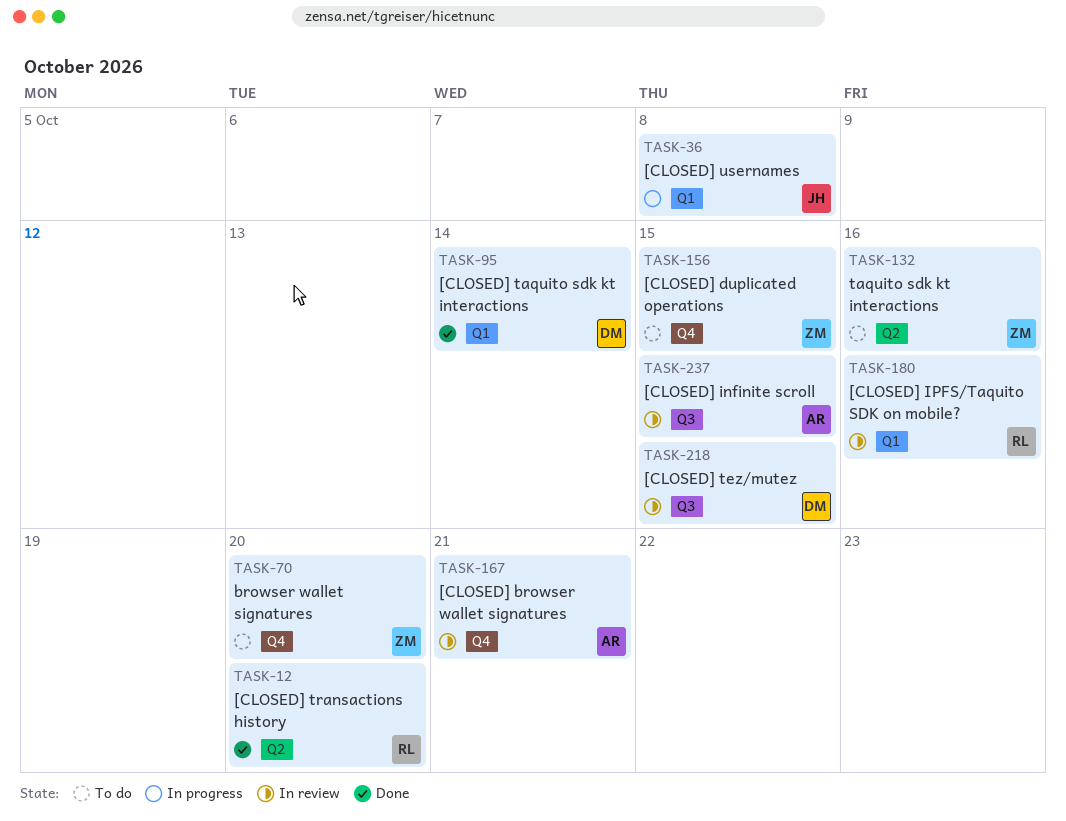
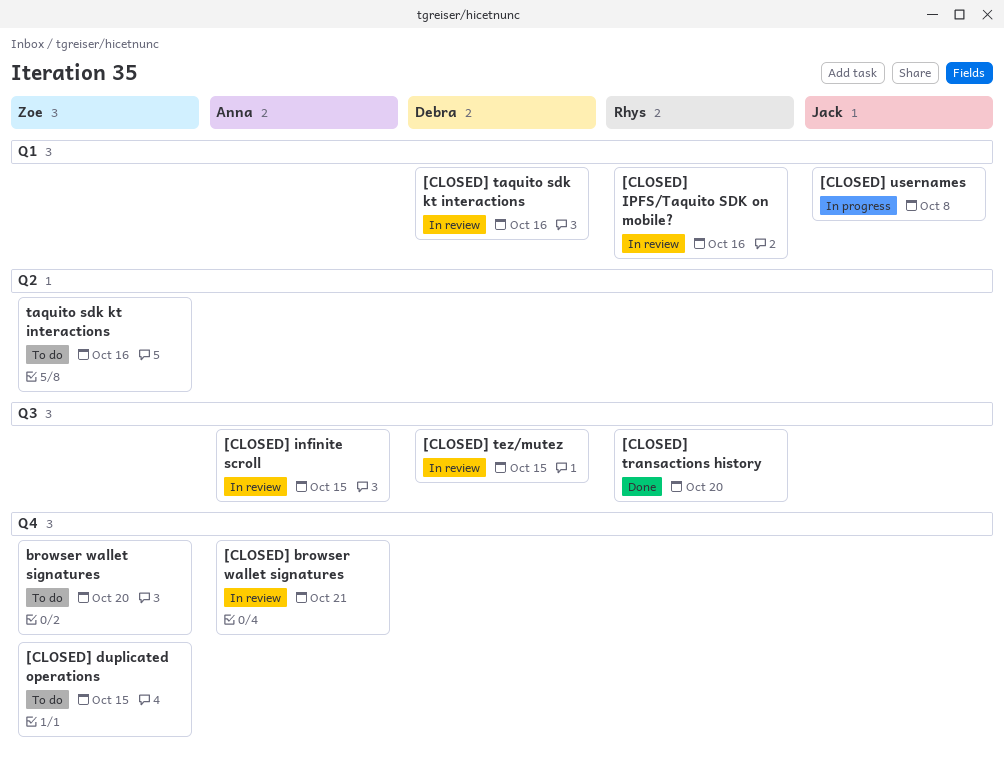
[CLOSED] taquito sdk kt interactions, status: Done -> In review
[CLOSED] taquito sdk kt interactions, due: Oct 14 -> Oct 16
[CLOSED] transactions history, label: Q2 -> Q3

